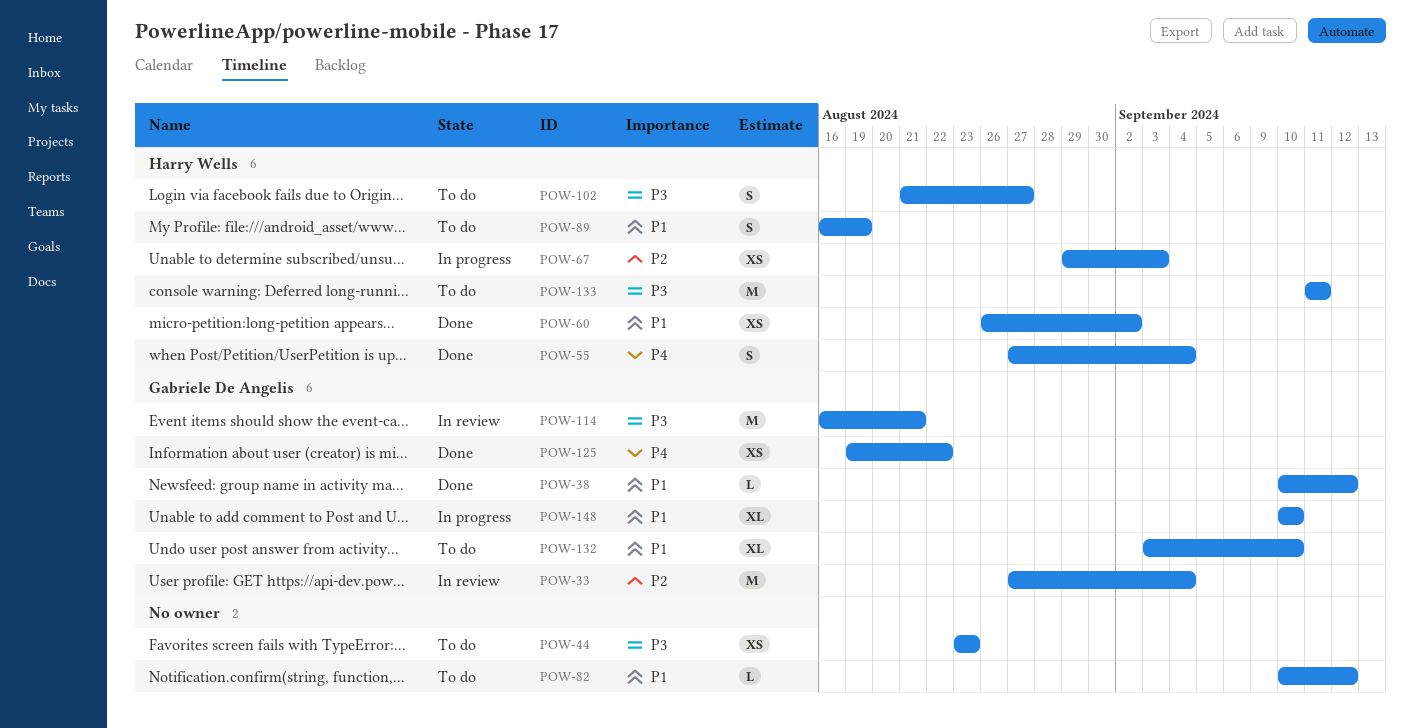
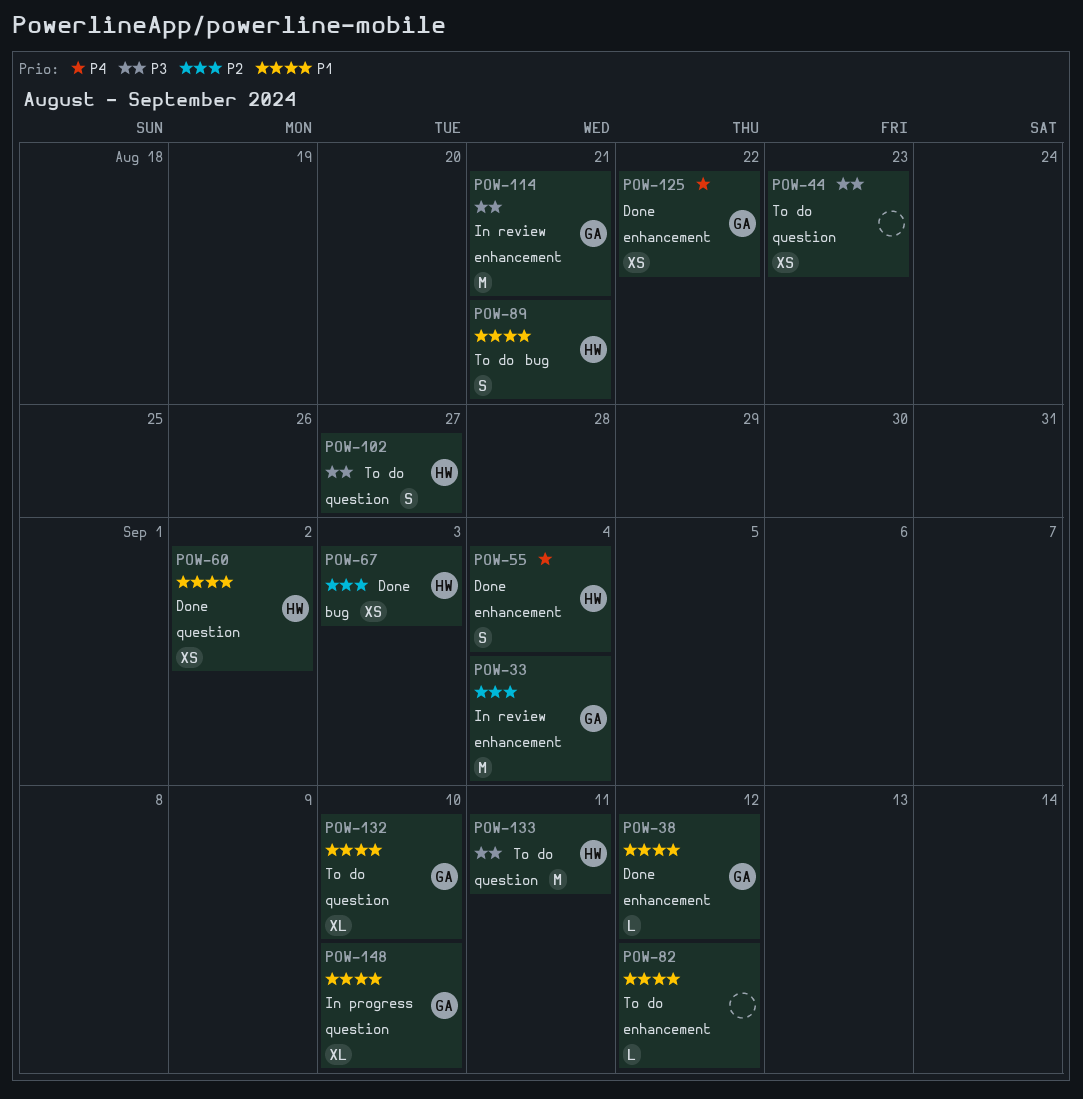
POW-67, status: In progress -> Done
POW-89, due: Aug 19 -> Aug 21

